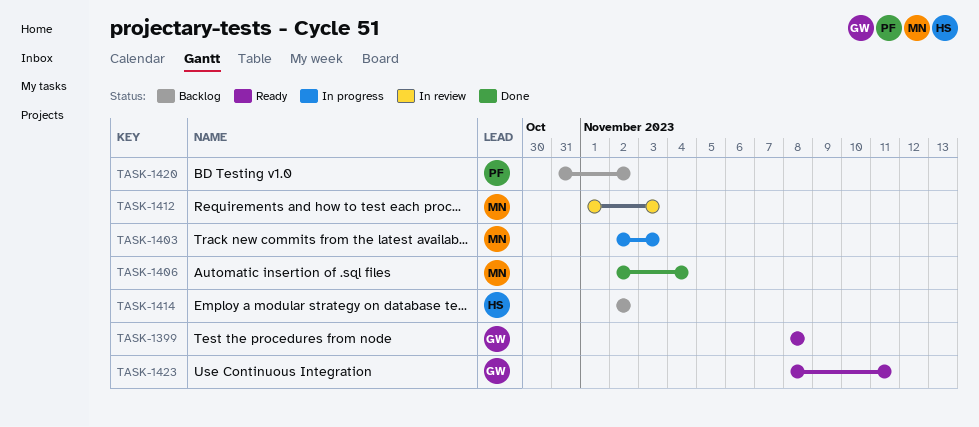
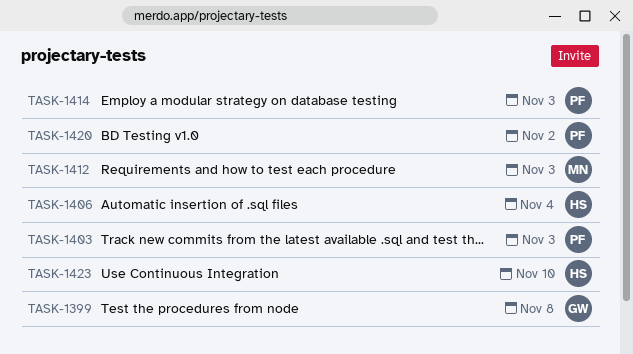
TASK-1403, owner: MN -> PF
TASK-1406, owner: MN -> HS
TASK-1414, owner: HS -> PF
TASK-1414, due: Nov 2 -> Nov 3
TASK-1423, owner: GW -> HS
TASK-1423, due: Nov 11 -> Nov 10

